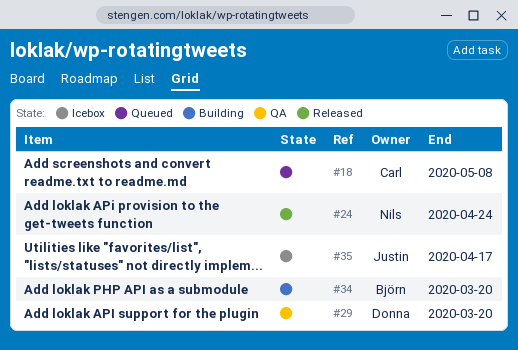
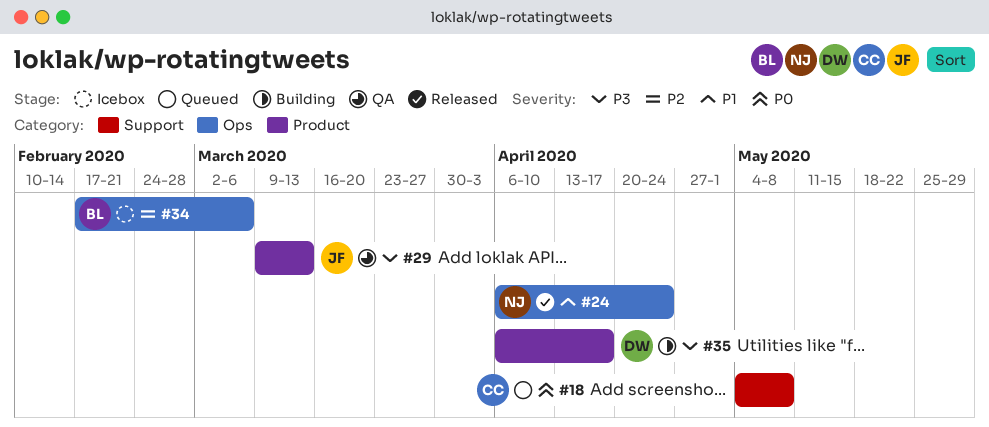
#29, owner: Donna -> Justin
#29, due: Mar 20 -> Mar 13
#34, status: Building -> Icebox
#34, due: Mar 20 -> Mar 6
#35, status: Icebox -> Building
#35, owner: Justin -> Donna

